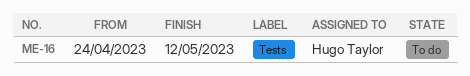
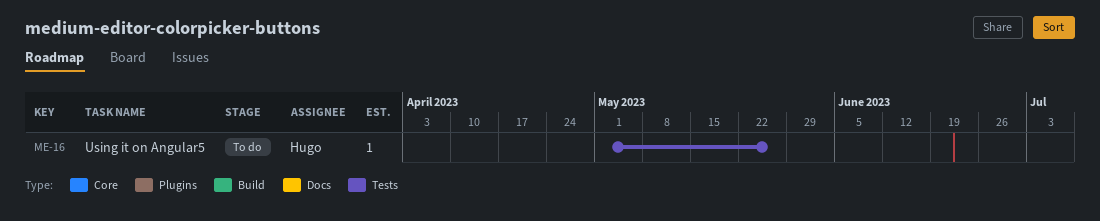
ME-16, start: Apr 24 -> May 1
ME-16, due: May 12 -> May 26

